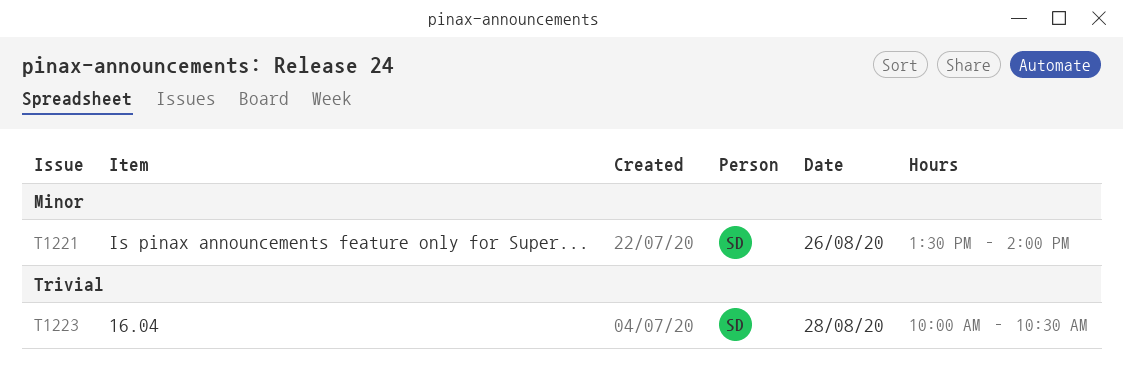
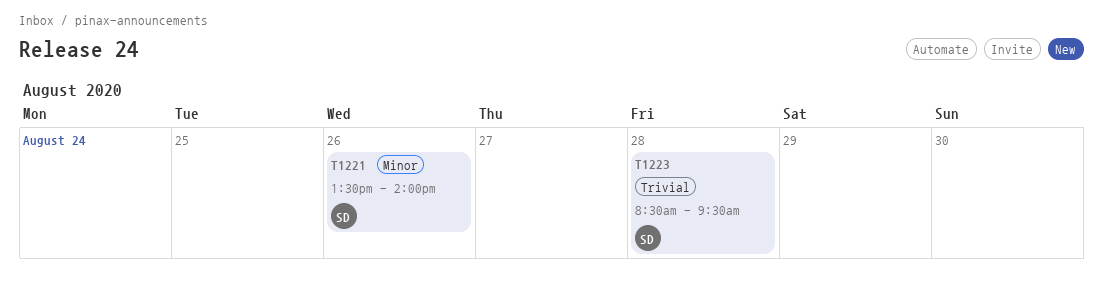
T1223, begins: 10:00 -> 08:30
T1223, ends: 10:30 -> 09:30

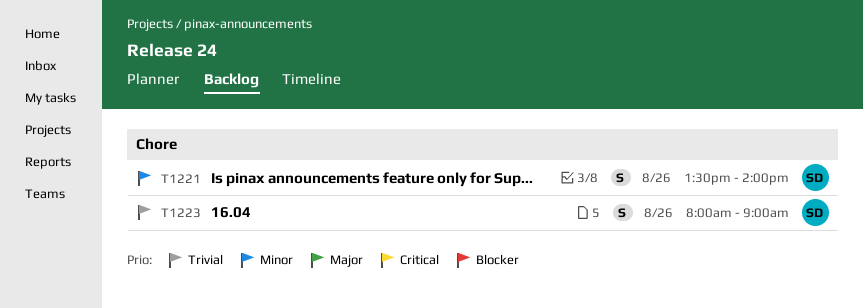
T1223, day: Aug 28 -> Aug 26
T1223, begins: 08:30 -> 08:00
T1223, ends: 09:30 -> 09:00

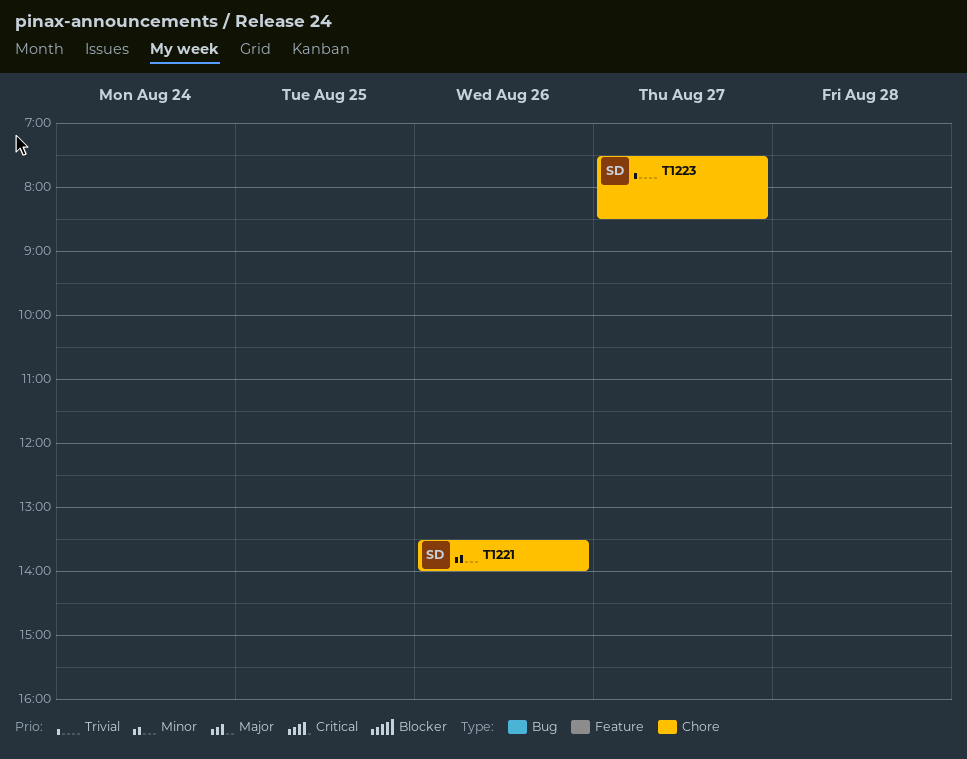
T1223, day: Aug 26 -> Aug 27
T1223, begins: 08:00 -> 07:30
T1223, ends: 09:00 -> 08:30

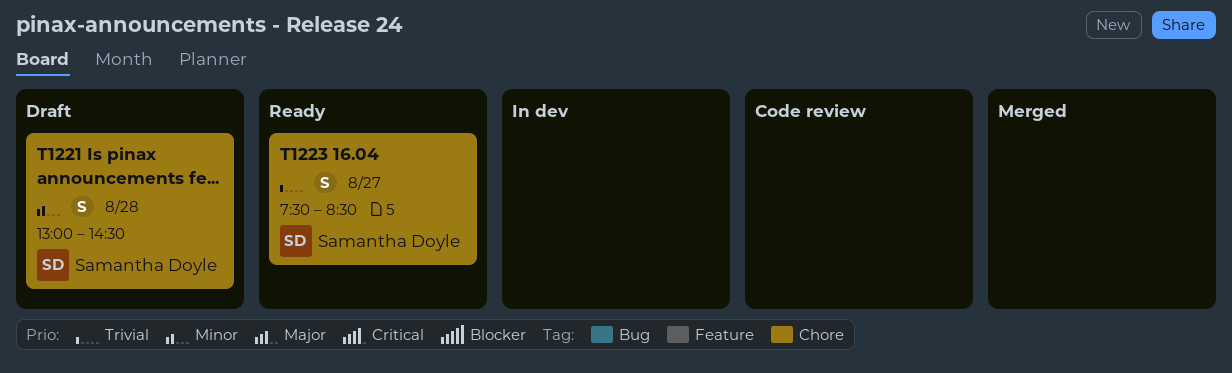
T1221, day: Aug 26 -> Aug 28
T1221, begins: 13:30 -> 13:00
T1221, ends: 14:00 -> 14:30

